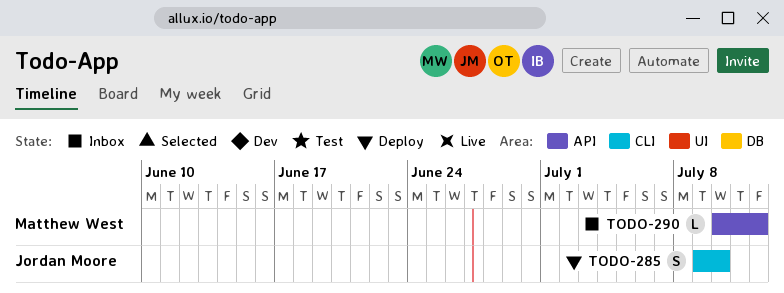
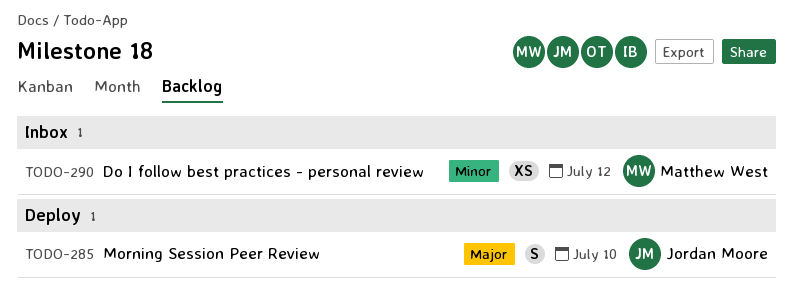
TODO-290, estimate: L -> XS

